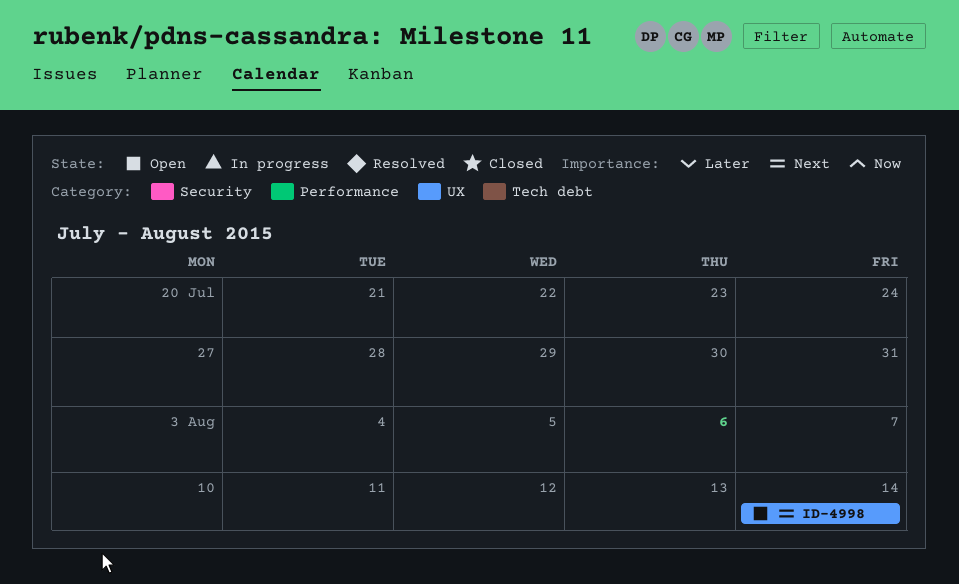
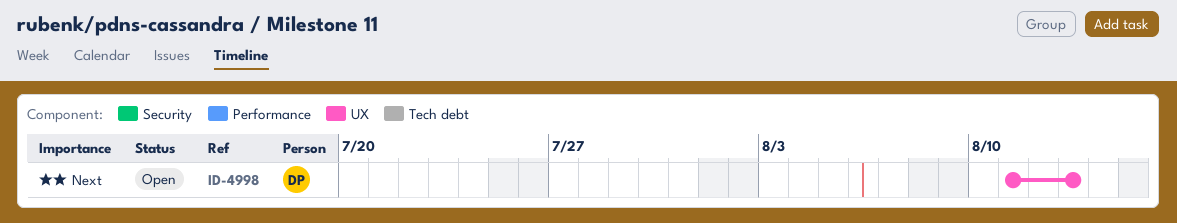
ID-4998, start: Aug 14 -> Aug 11
ID-4998, due: Aug 14 -> Aug 13

